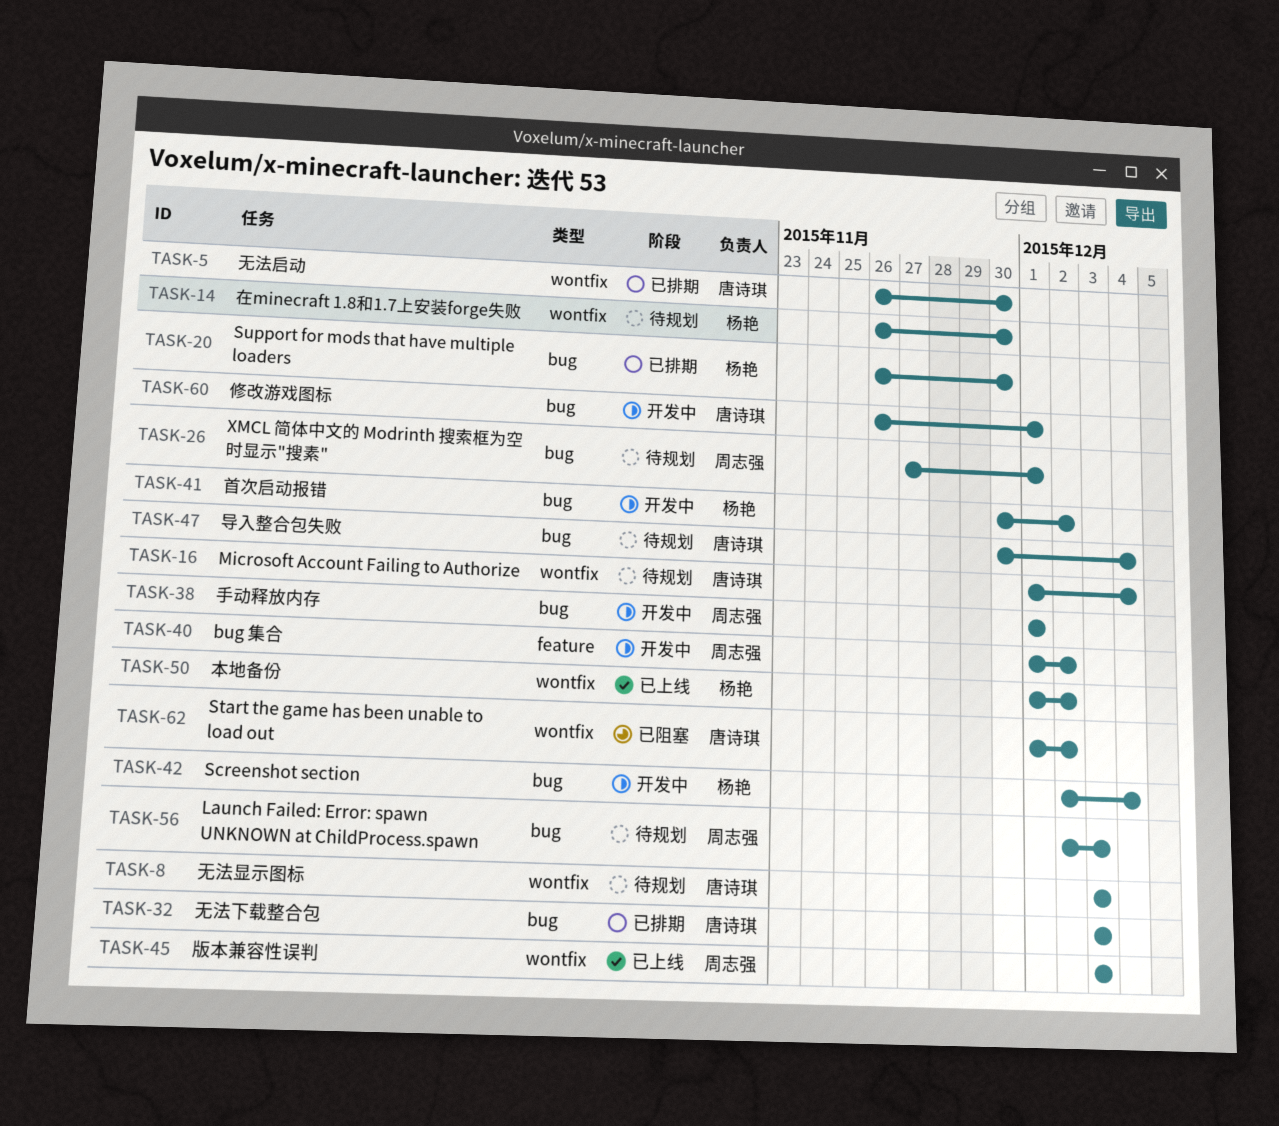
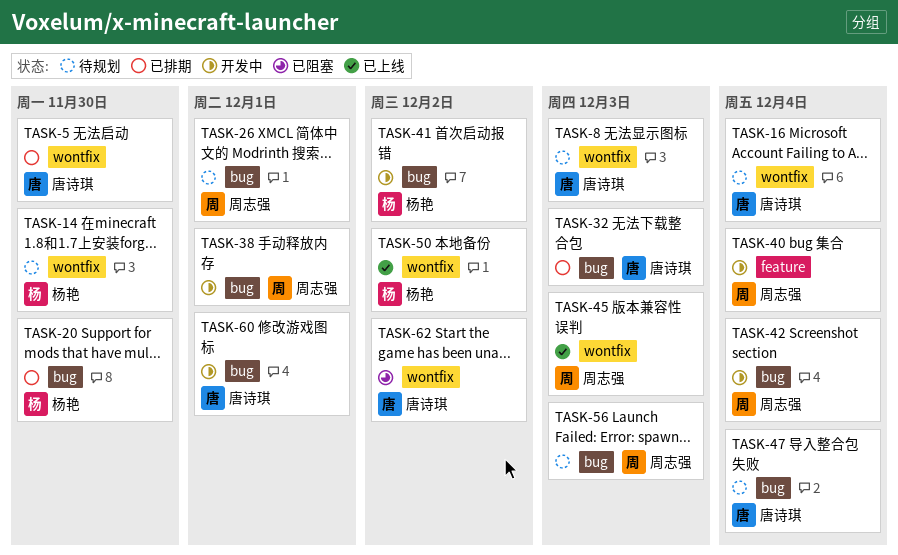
TASK-40, due: Dec 2 -> Dec 4
TASK-42, owner: 杨艳 -> 周志强

